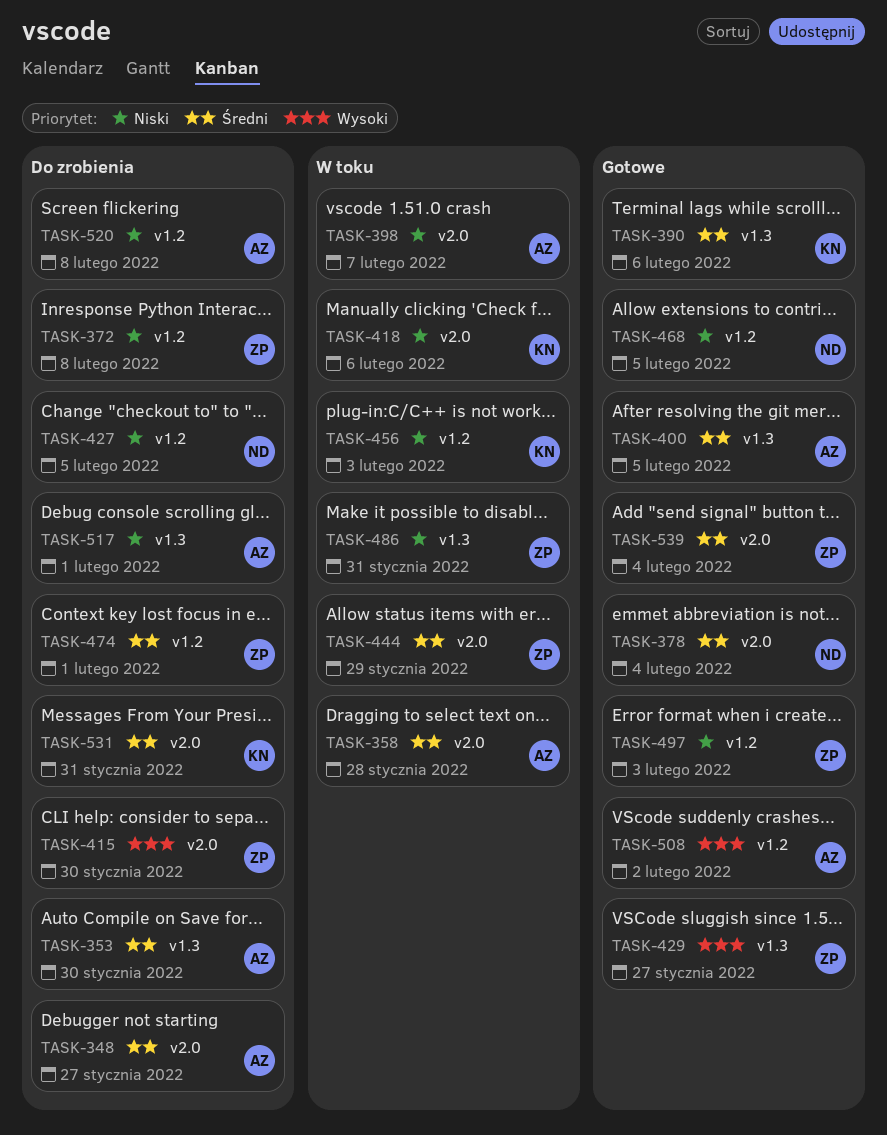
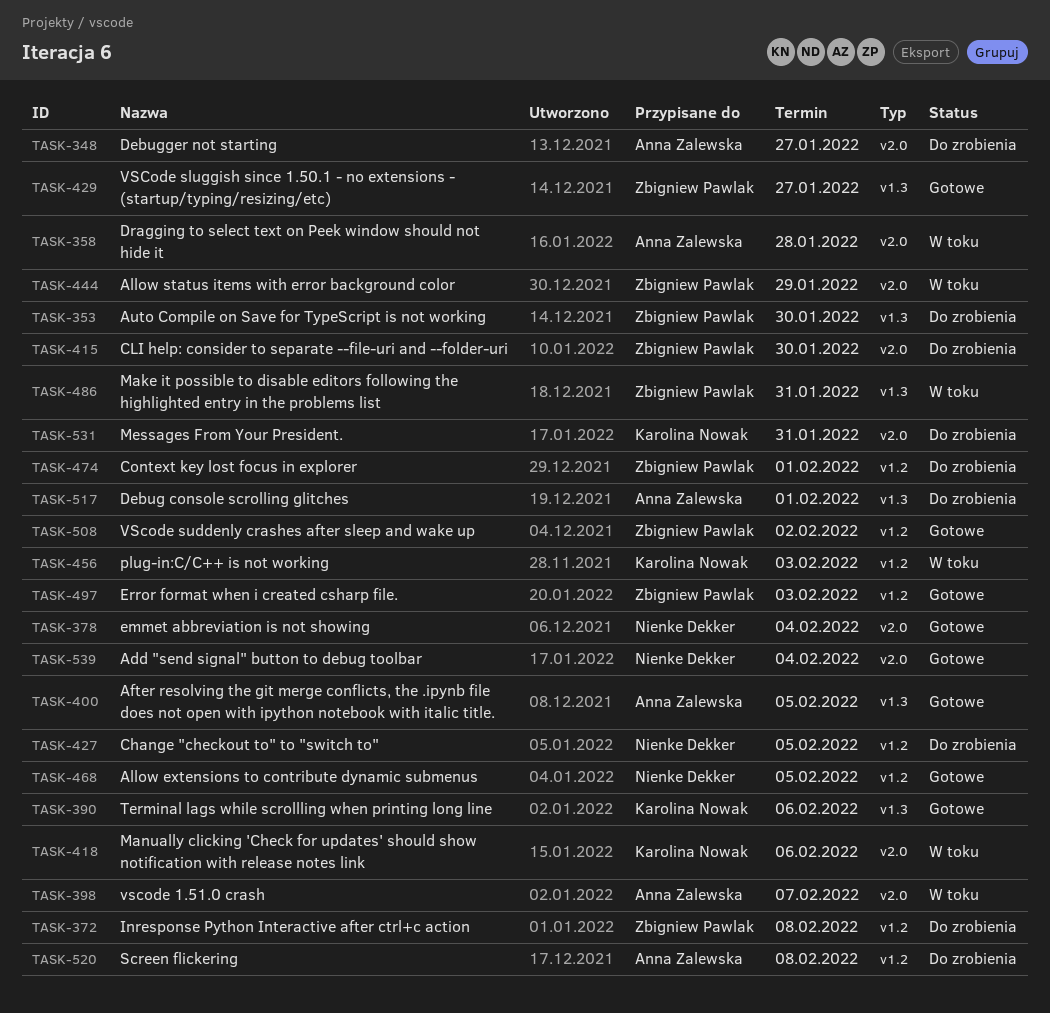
TASK-353, owner: Anna Zalewska -> Zbigniew Pawlak
TASK-508, owner: Anna Zalewska -> Zbigniew Pawlak
TASK-539, owner: Zbigniew Pawlak -> Nienke Dekker

